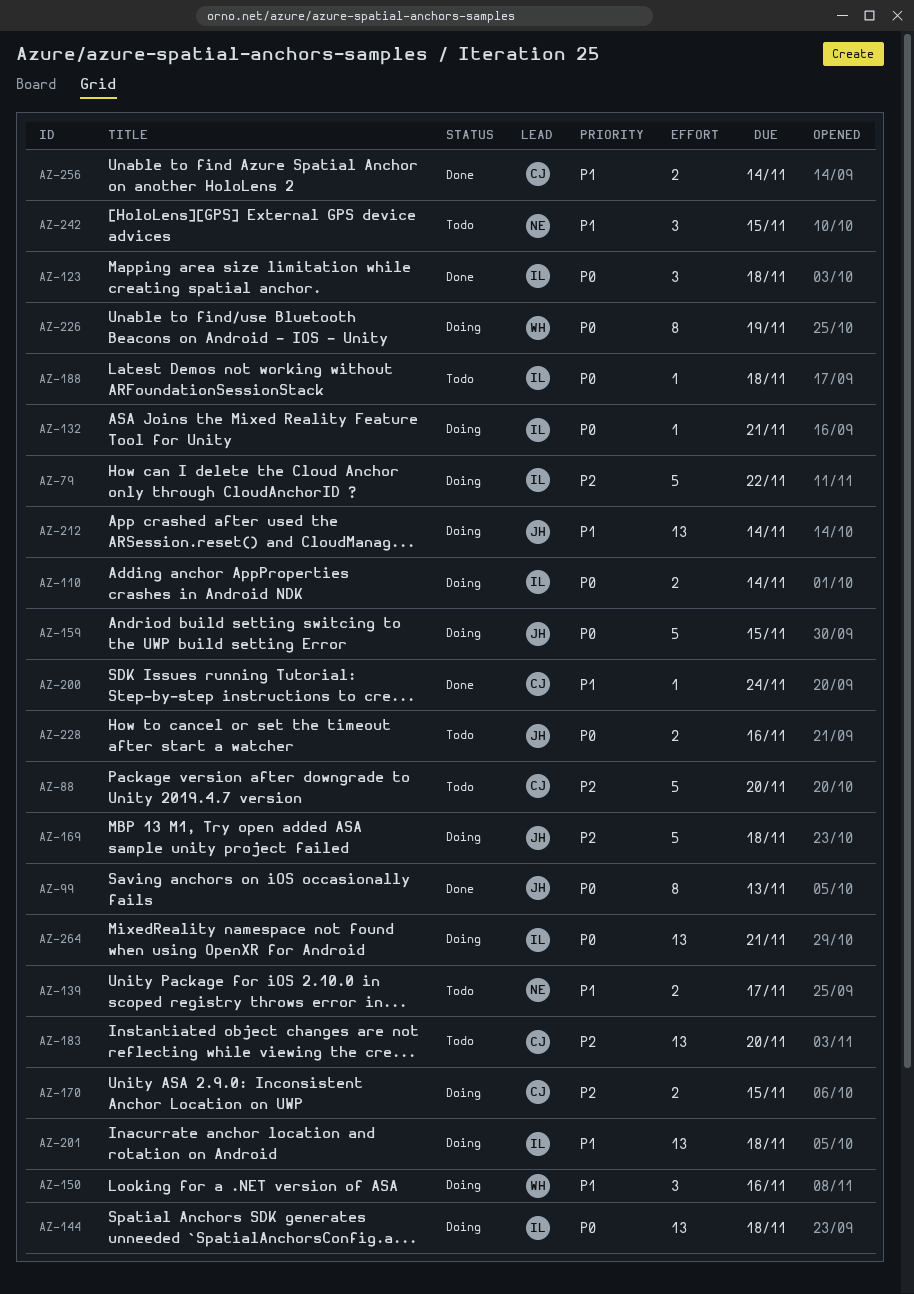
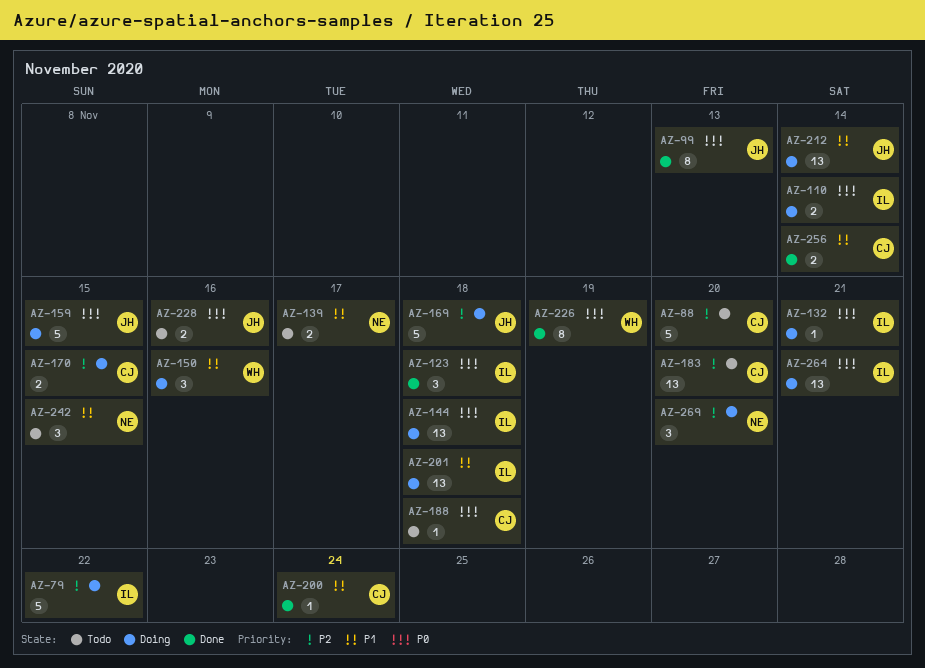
AZ-188, owner: IL -> CJ
AZ-226, status: Doing -> Done
AZ-269: none -> present

